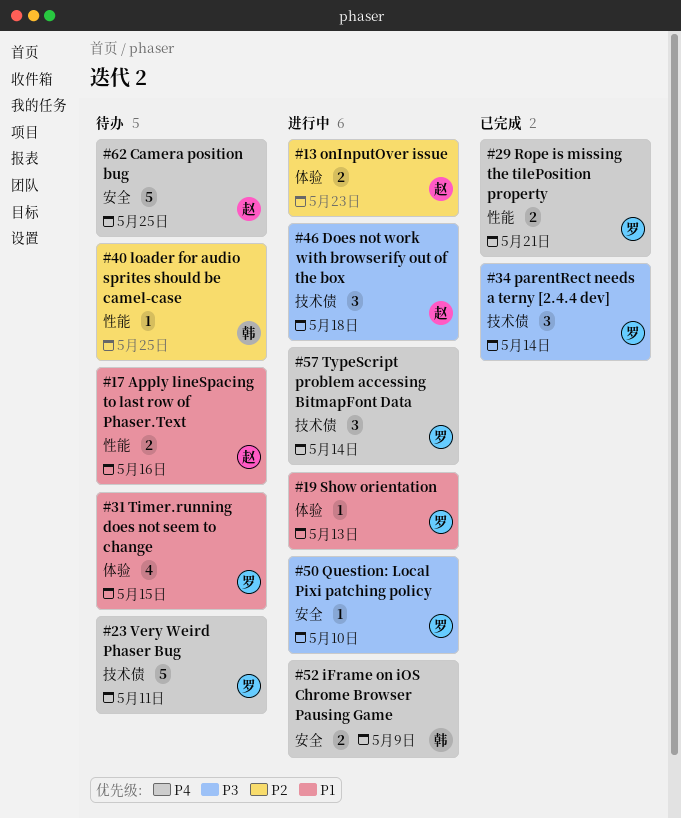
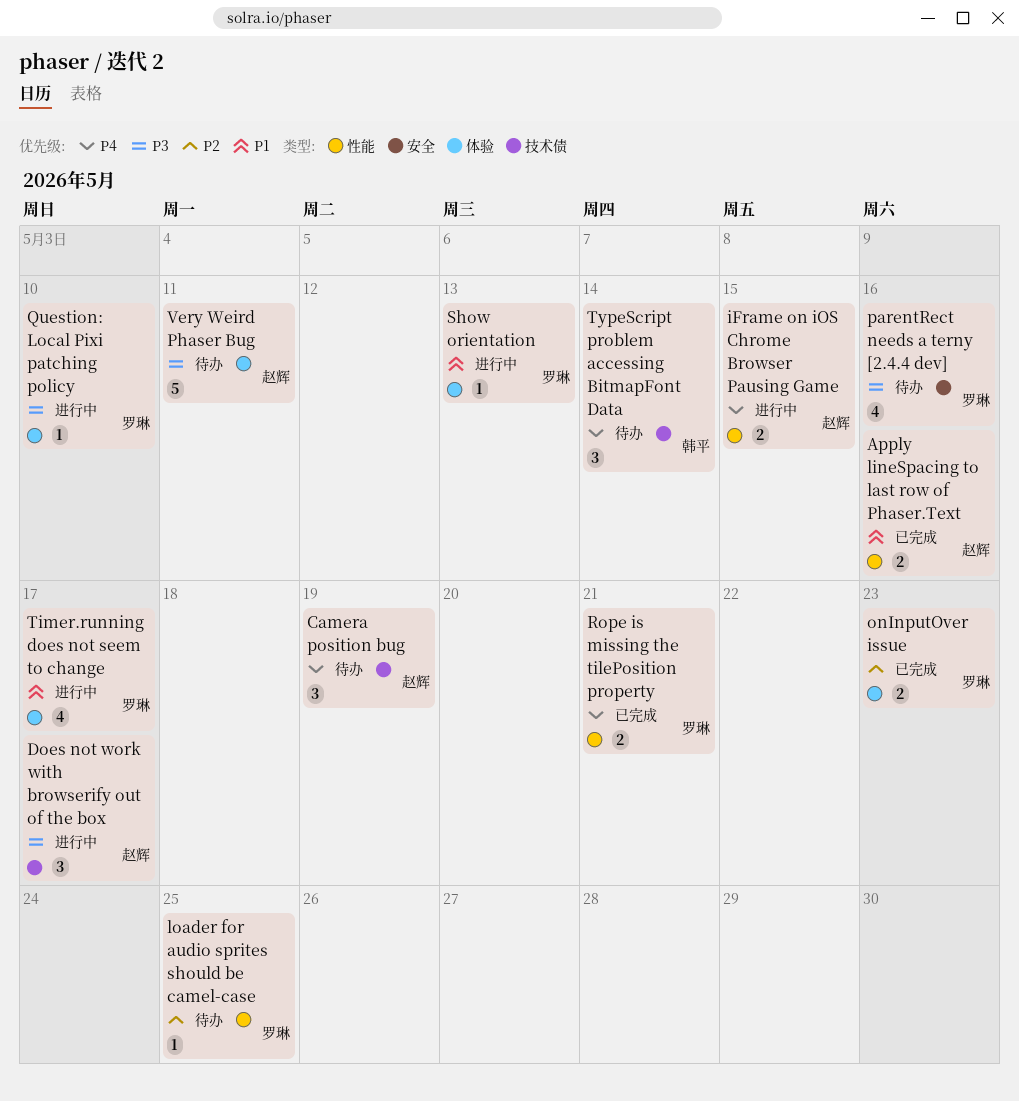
Apply lineSpacing to last row of Phaser.Text, status: 待办 -> 已完成
Camera position bug, label: 安全 -> 技术债
Camera position bug, estimate: 5 -> 3
Camera position bug, due: May 25 -> May 19
Does not work with browserify out of the box, due: May 18 -> May 17
iFrame on iOS Chrome Browser Pausing Game, owner: 韩平 -> 赵辉
iFrame on iOS Chrome Browser Pausing Game, label: 安全 -> 性能
iFrame on iOS Chrome Browser Pausing Game, due: May 9 -> May 15
loader for audio sprites should be camel-case, owner: 韩平 -> 罗琳
onInputOver issue, status: 进行中 -> 已完成
onInputOver issue, owner: 赵辉 -> 罗琳
parentRect needs a terny [2.4.4 dev], status: 已完成 -> 待办
parentRect needs a terny [2.4.4 dev], label: 技术债 -> 安全
parentRect needs a terny [2.4.4 dev], estimate: 3 -> 4
parentRect needs a terny [2.4.4 dev], due: May 14 -> May 16
Question: Local Pixi patching policy, label: 安全 -> 体验
Timer.running does not seem to change, status: 待办 -> 进行中
Timer.running does not seem to change, due: May 15 -> May 17
TypeScript problem accessing BitmapFont Data, status: 进行中 -> 待办
TypeScript problem accessing BitmapFont Data, owner: 罗琳 -> 韩平
Very Weird Phaser Bug, owner: 罗琳 -> 赵辉
Very Weird Phaser Bug, priority: P4 -> P3
Very Weird Phaser Bug, label: 技术债 -> 体验

